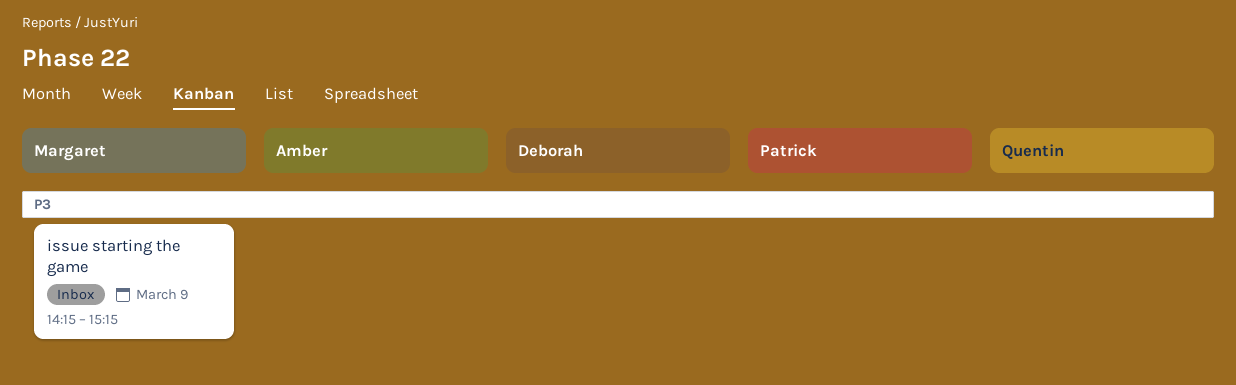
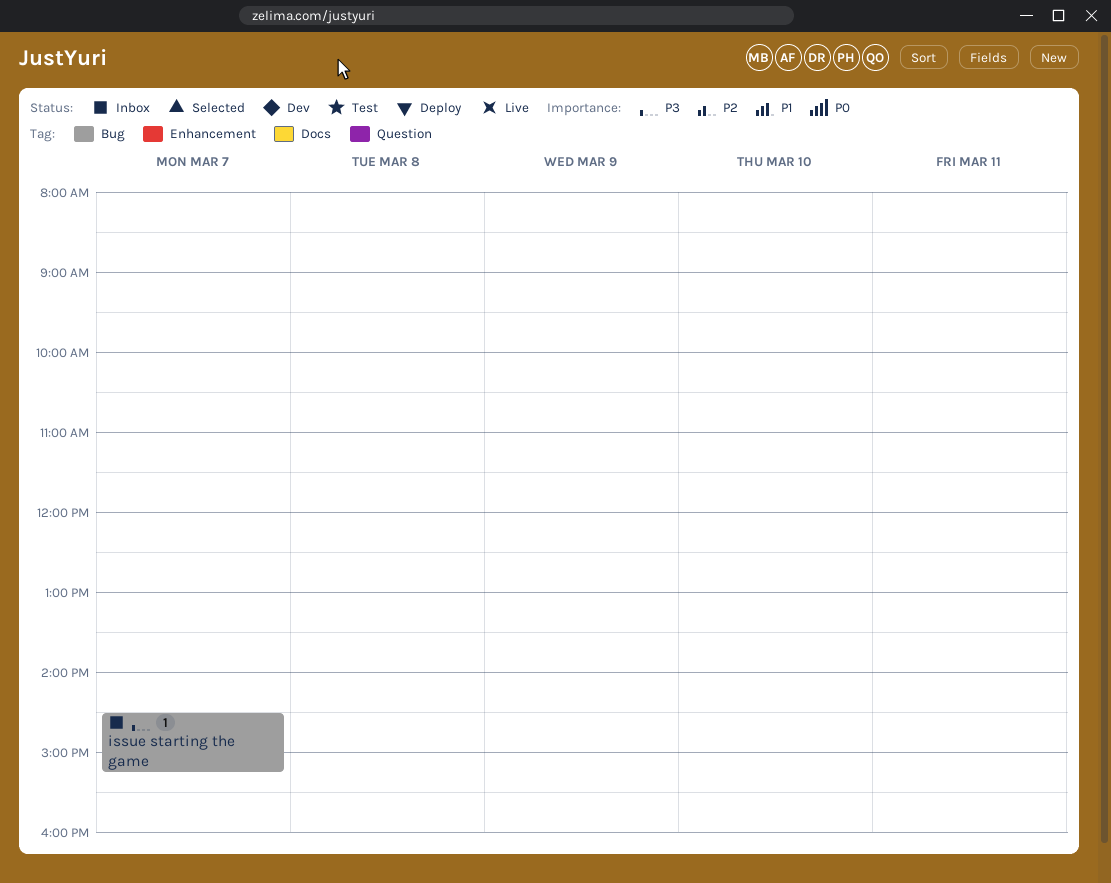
issue starting the game, day: Mar 9 -> Mar 7
issue starting the game, begins: 14:15 -> 14:30

